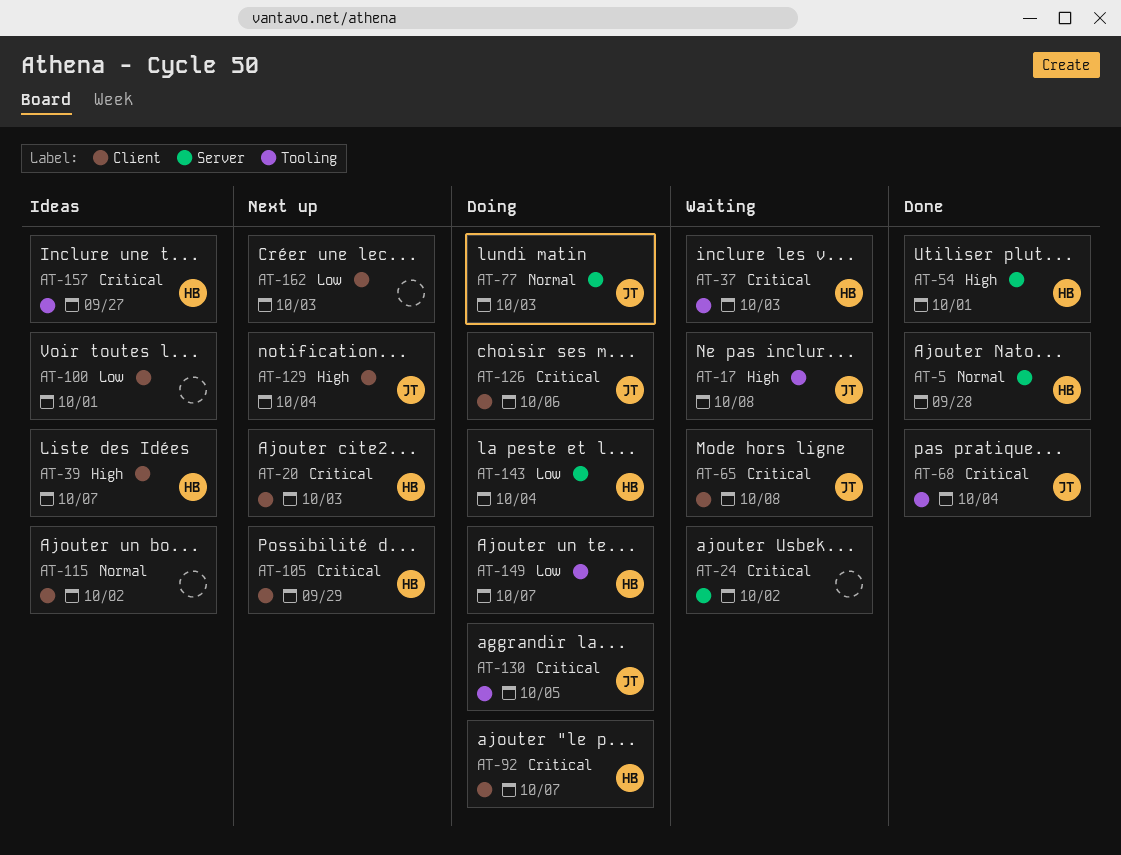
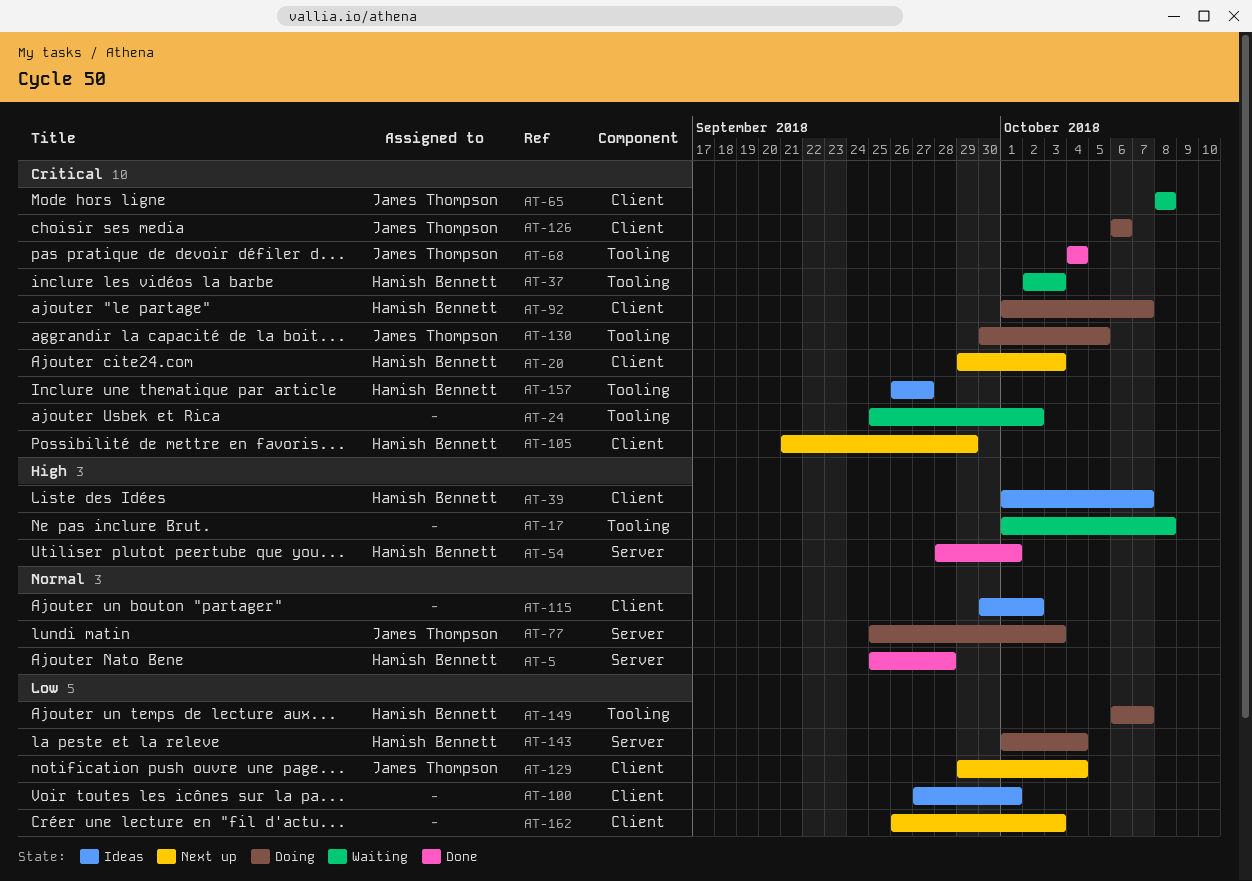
AT-17, owner: James Thompson -> none
AT-24, label: Server -> Tooling
AT-129, priority: High -> Low

